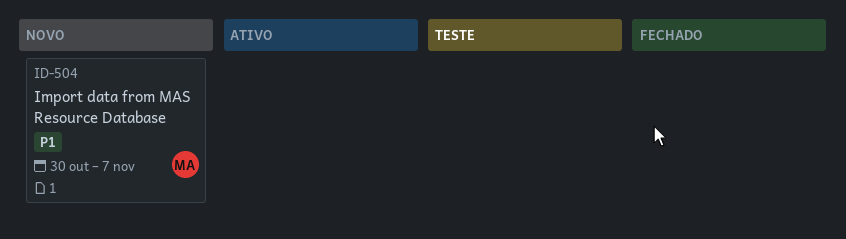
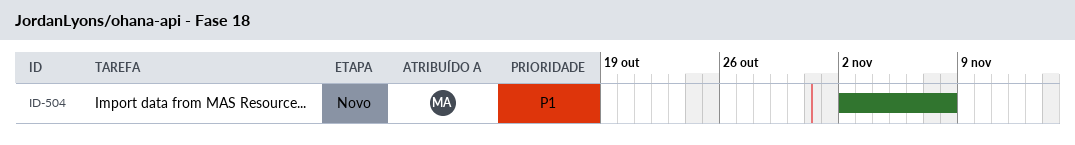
ID-504, start: Oct 30 -> Nov 2
ID-504, due: Nov 7 -> Nov 8

